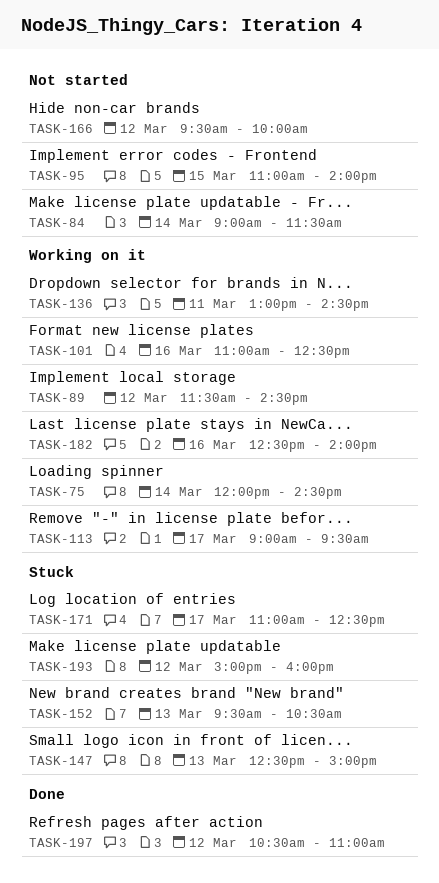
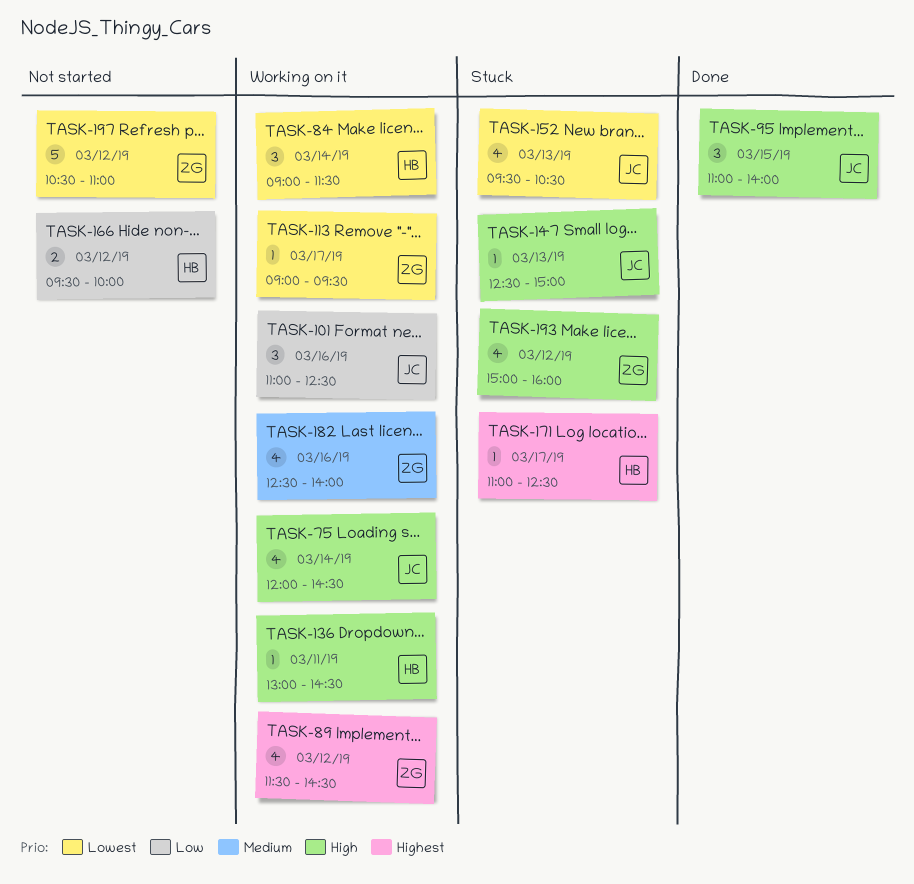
TASK-84, status: Not started -> Working on it
TASK-95, status: Not started -> Done
TASK-197, status: Done -> Not started

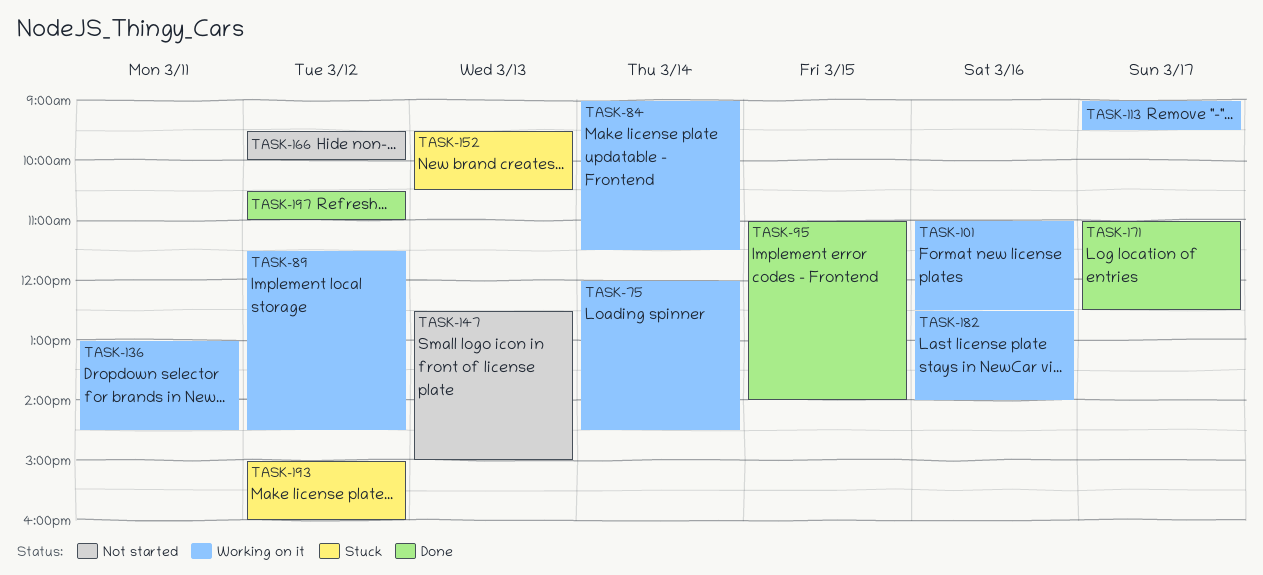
TASK-147, status: Stuck -> Not started
TASK-171, status: Stuck -> Done
TASK-197, status: Not started -> Done

